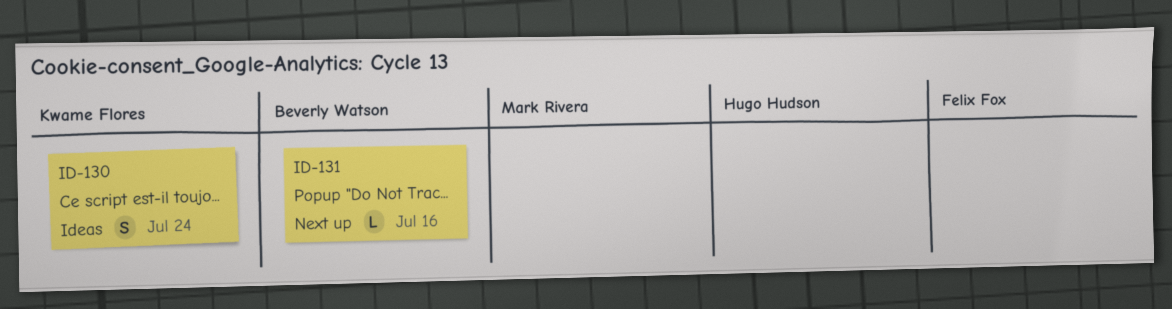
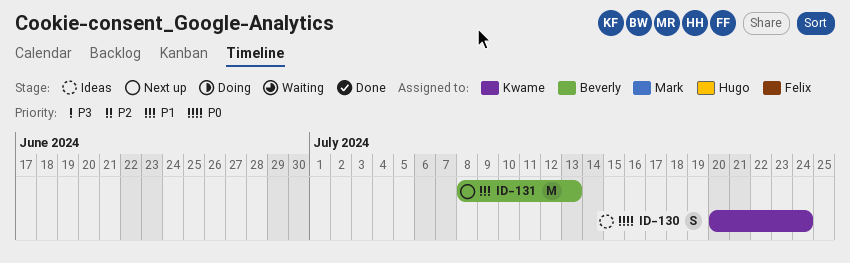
ID-131, estimate: L -> M
ID-131, due: Jul 16 -> Jul 13

